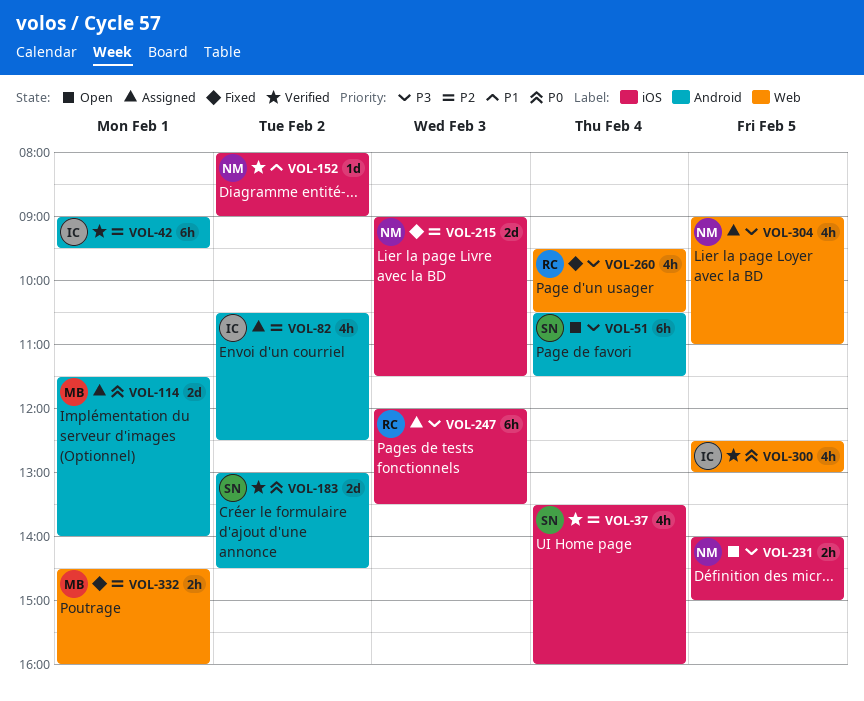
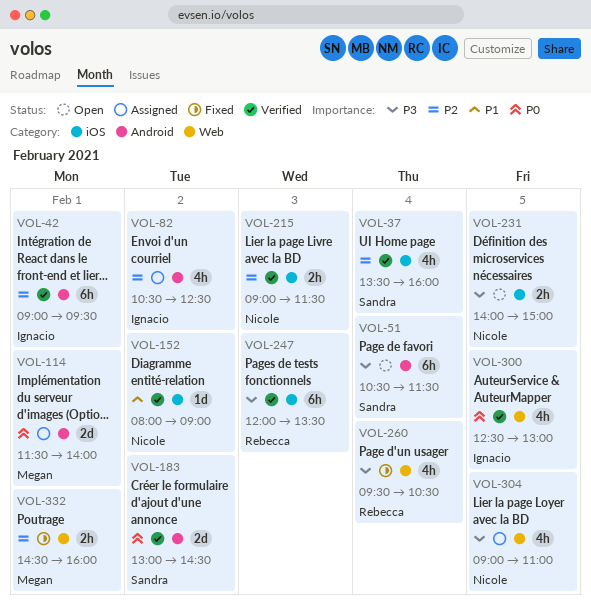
VOL-215, status: Fixed -> Verified
VOL-215, estimate: 2d -> 2h
VOL-247, status: Assigned -> Verified

